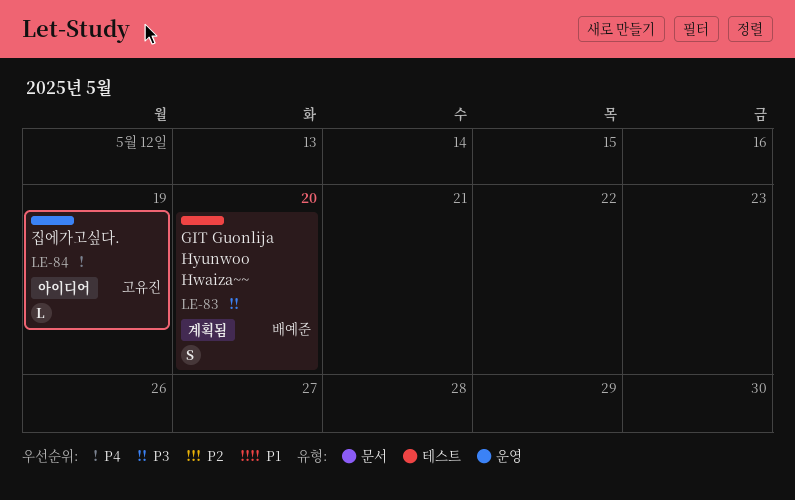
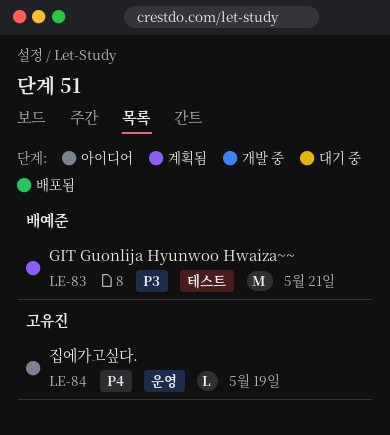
LE-83, estimate: S -> M
LE-83, due: May 20 -> May 21

